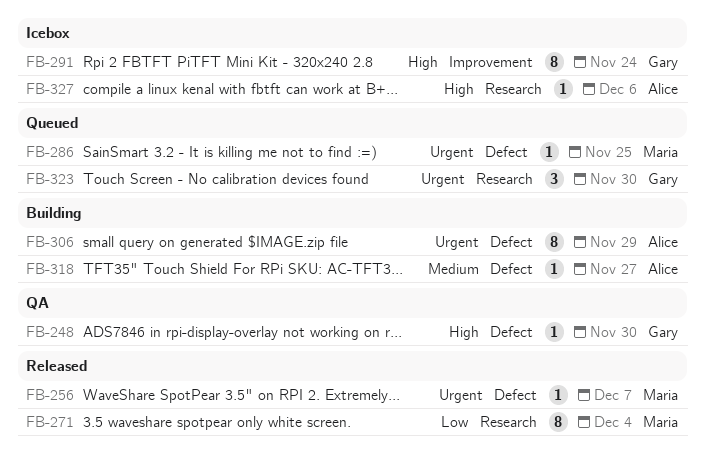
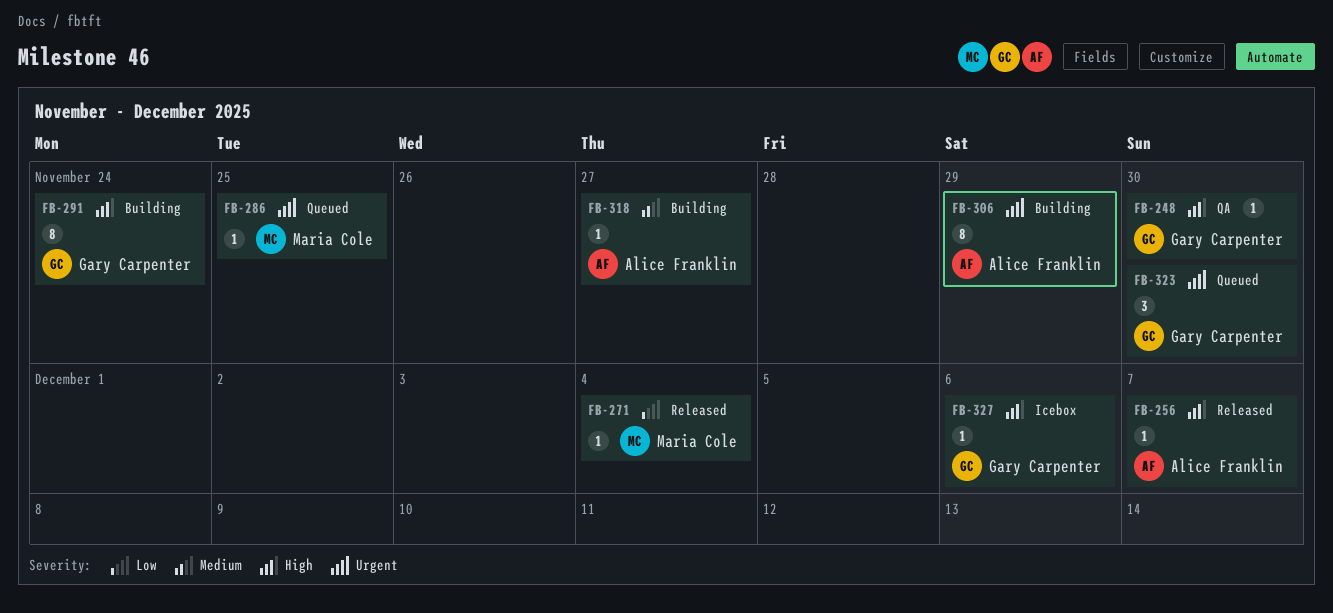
FB-256, owner: Maria Cole -> Alice Franklin
FB-256, priority: Urgent -> High
FB-271, estimate: 8 -> 1
FB-291, status: Icebox -> Building
FB-327, owner: Alice Franklin -> Gary Carpenter

